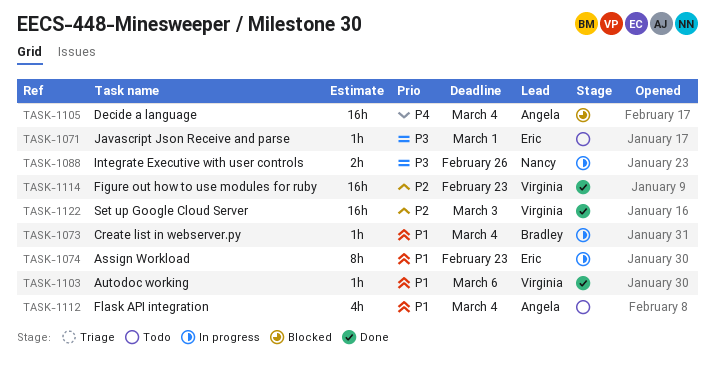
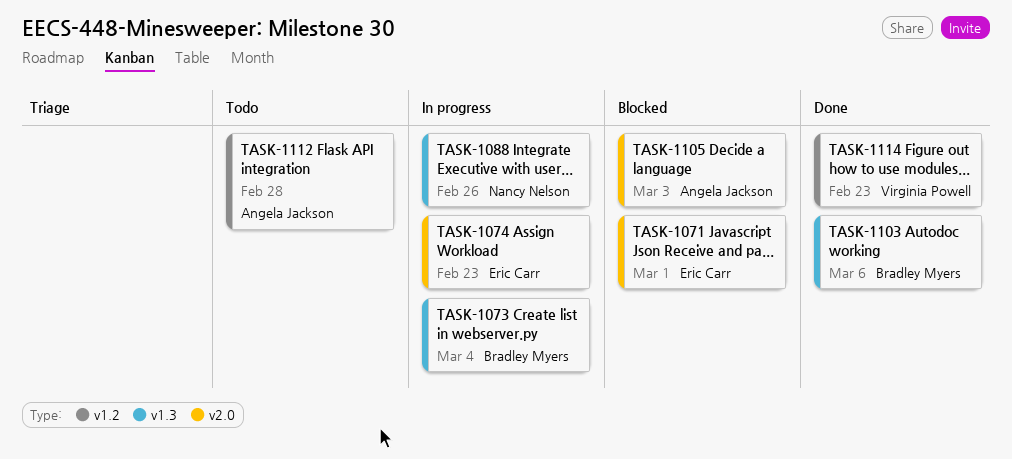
TASK-1071, status: Todo -> Blocked
TASK-1103, owner: Virginia Powell -> Bradley Myers
TASK-1105, due: Mar 4 -> Mar 3
TASK-1112, due: Mar 4 -> Feb 28
TASK-1122: present -> none

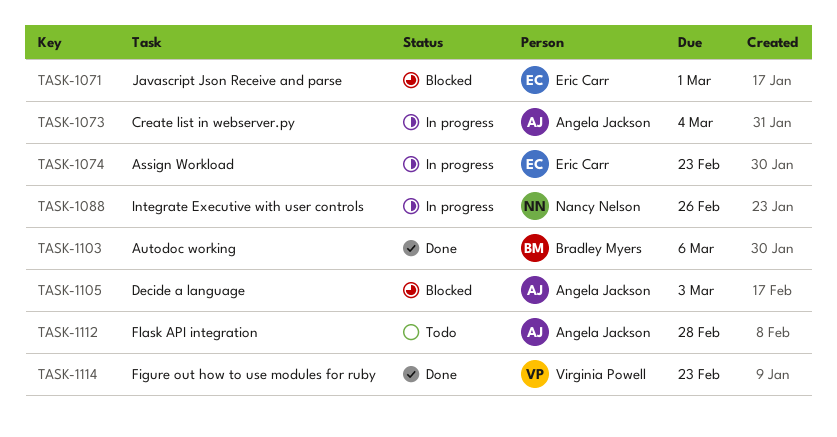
TASK-1073, owner: Bradley Myers -> Angela Jackson

